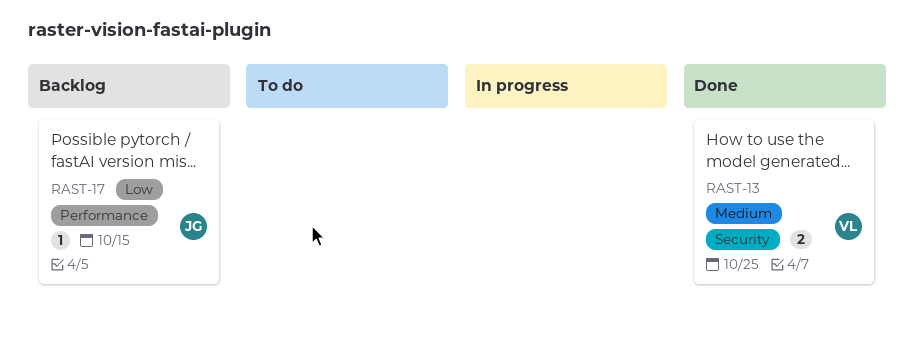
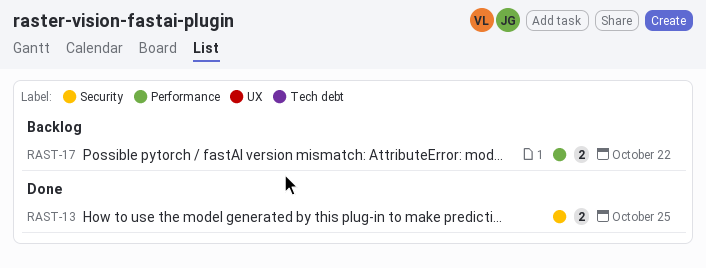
RAST-17, estimate: 1 -> 2
RAST-17, due: Oct 15 -> Oct 22

